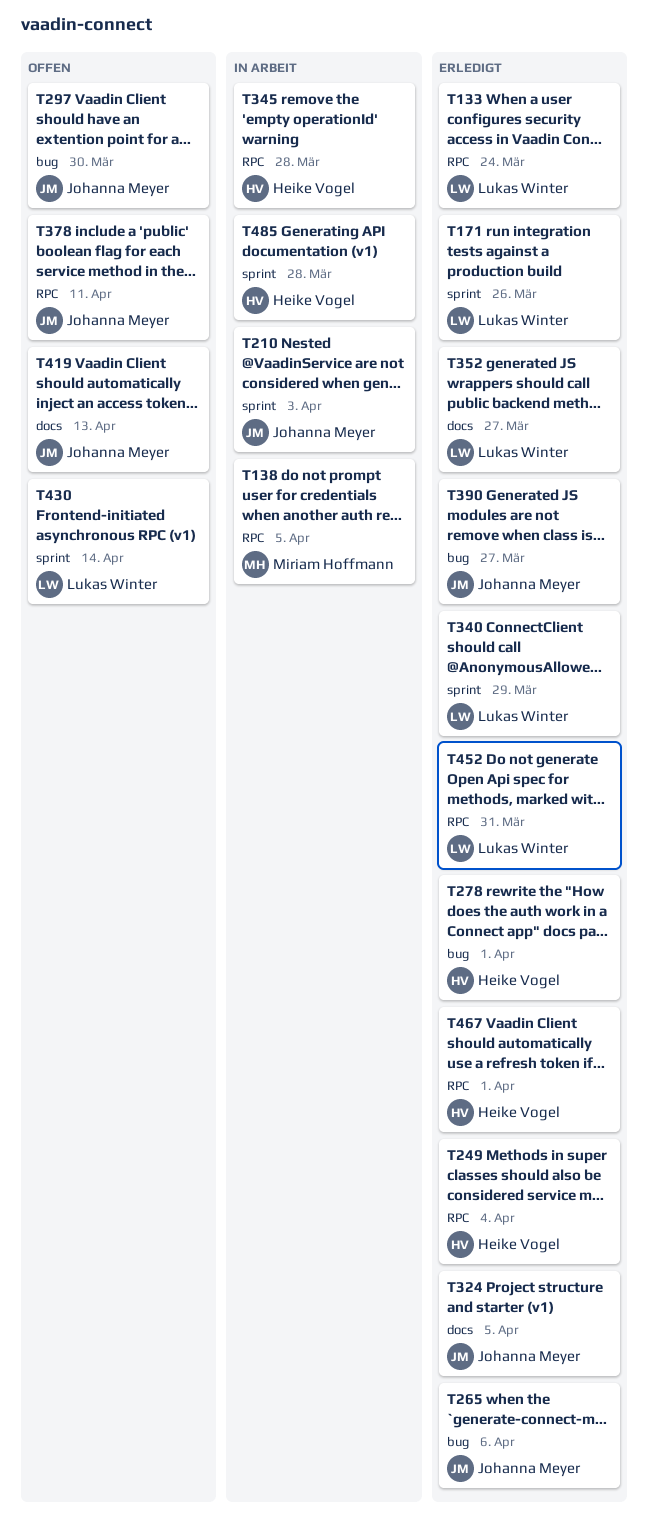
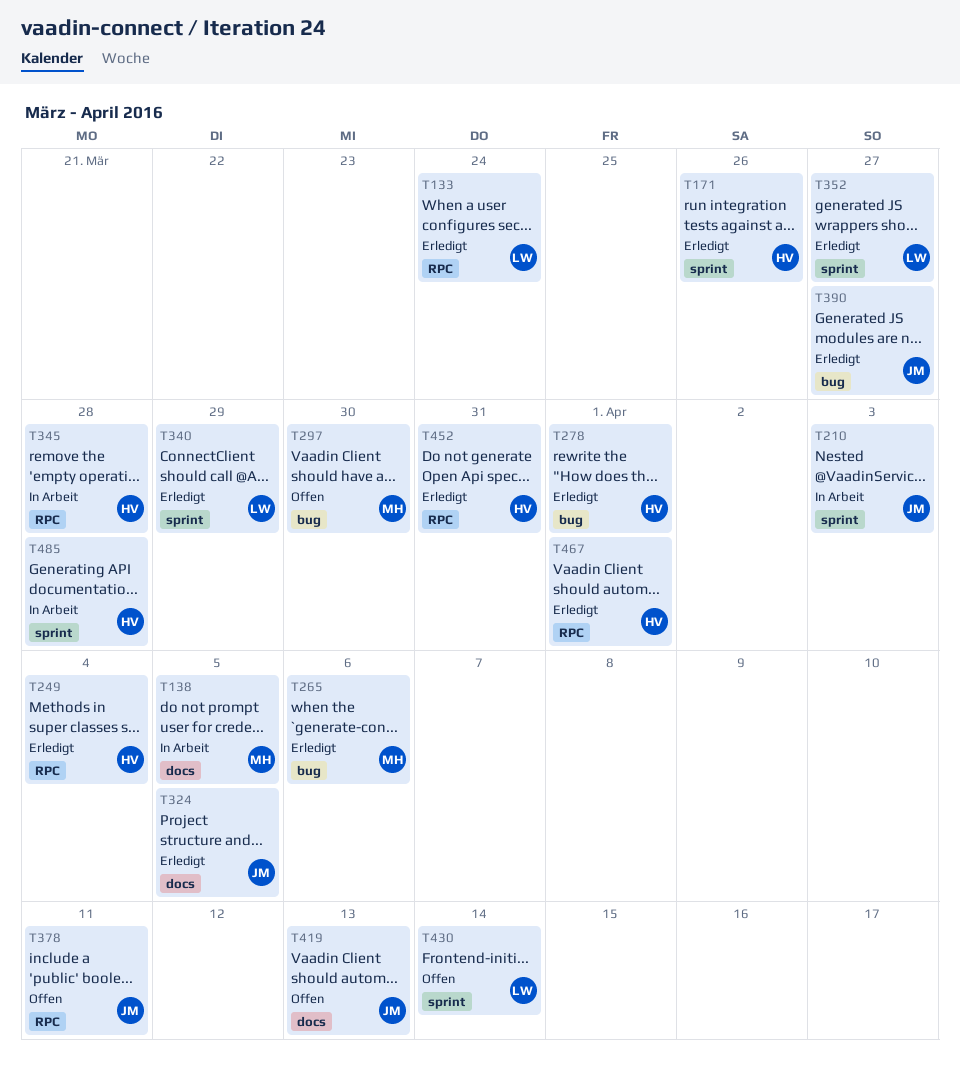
T138, label: RPC -> docs
T171, owner: Lukas Winter -> Heike Vogel
T265, owner: Johanna Meyer -> Miriam Hoffmann
T297, owner: Johanna Meyer -> Miriam Hoffmann
T352, label: docs -> sprint
T452, owner: Lukas Winter -> Heike Vogel

